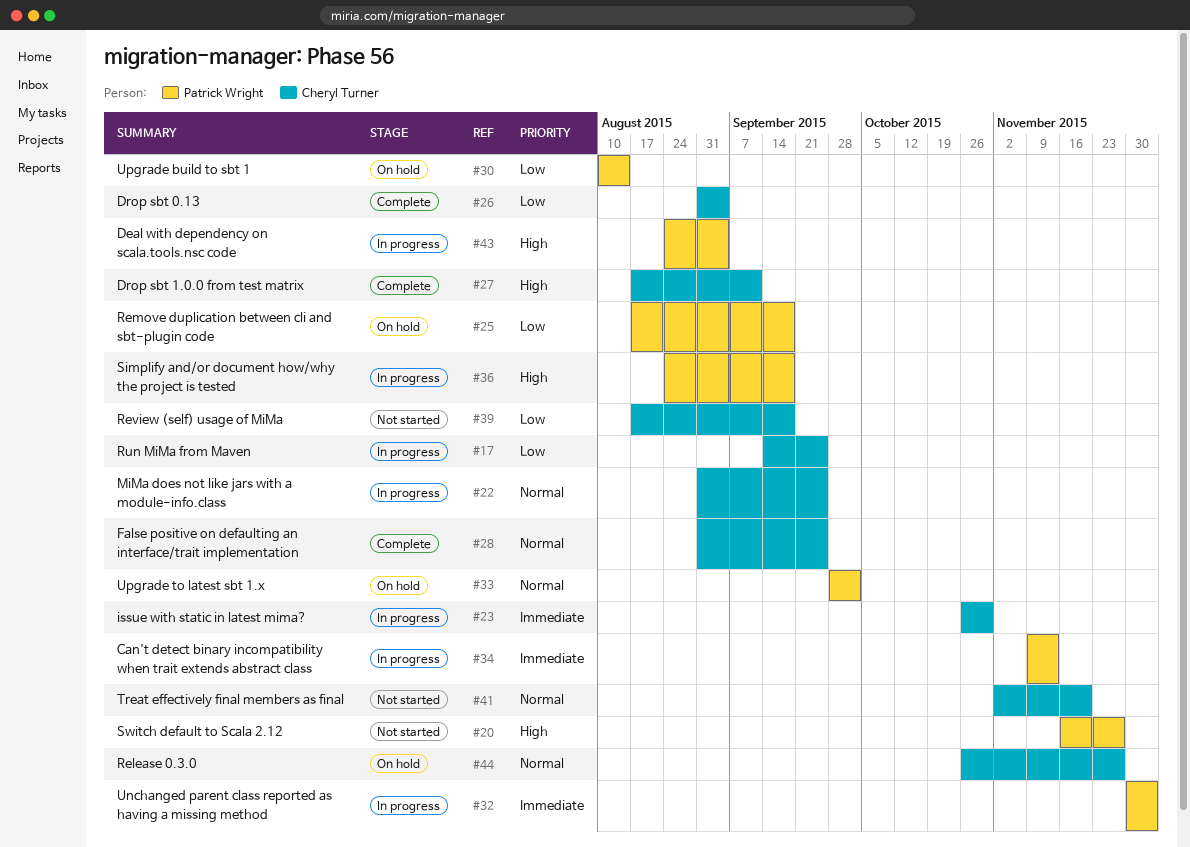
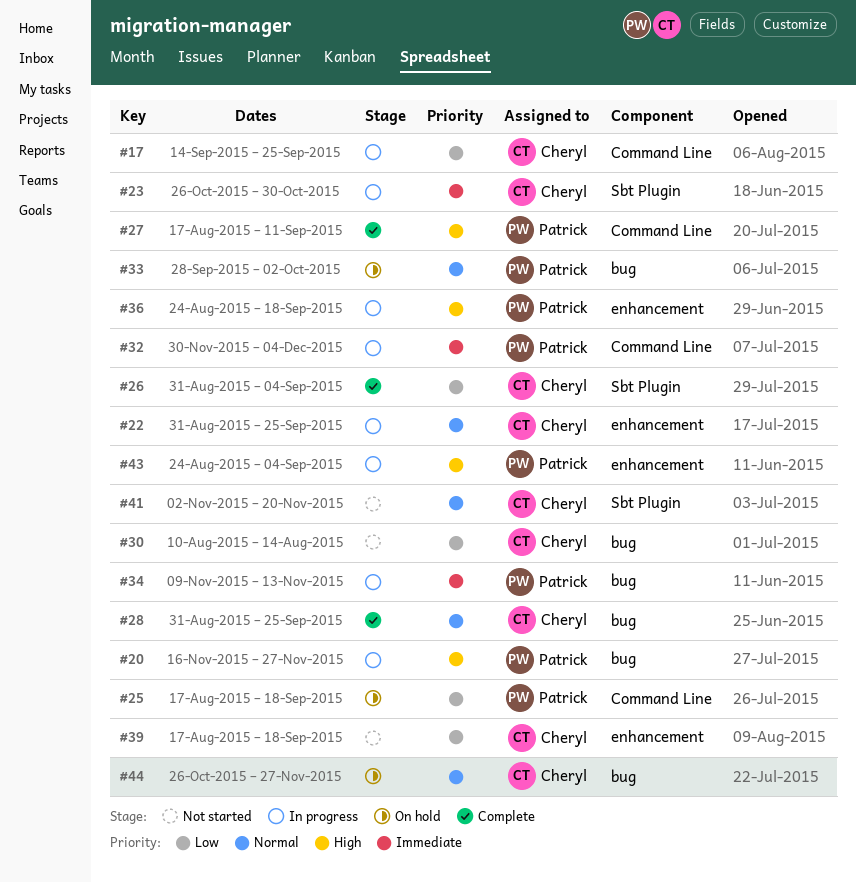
#20, status: Not started -> In progress
#27, owner: Cheryl Turner -> Patrick Wright
#30, status: On hold -> Not started
#30, owner: Patrick Wright -> Cheryl Turner

